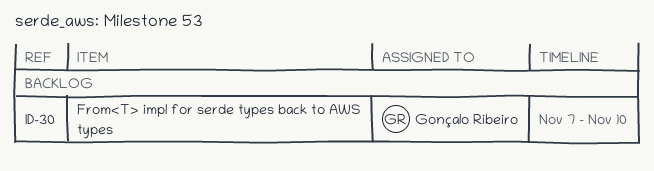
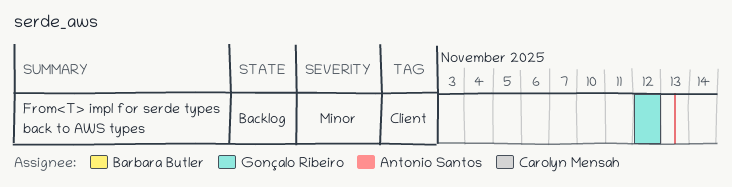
From<T> impl for serde types back to AWS types, start: Nov 7 -> Nov 12
From<T> impl for serde types back to AWS types, due: Nov 10 -> Nov 12

